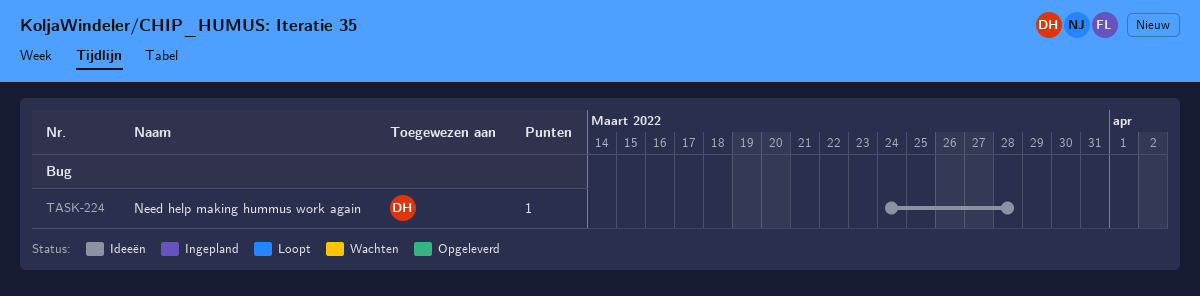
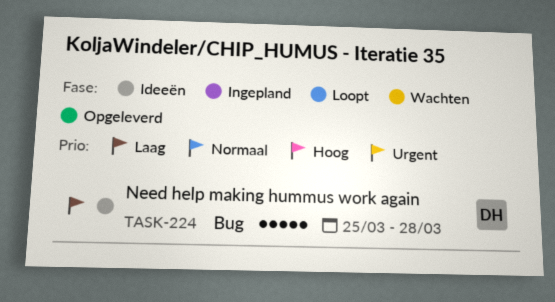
TASK-224, estimate: 1 -> 5
TASK-224, start: Mar 24 -> Mar 25

